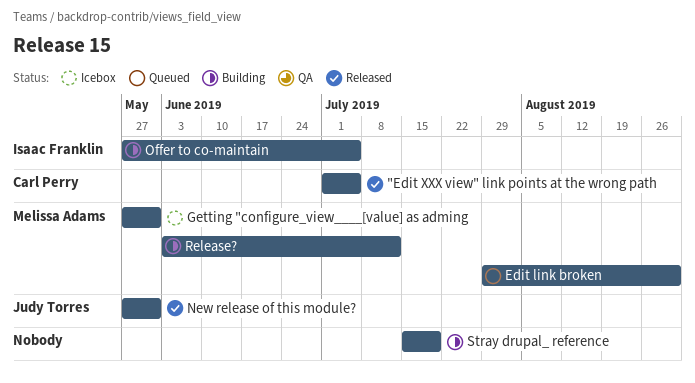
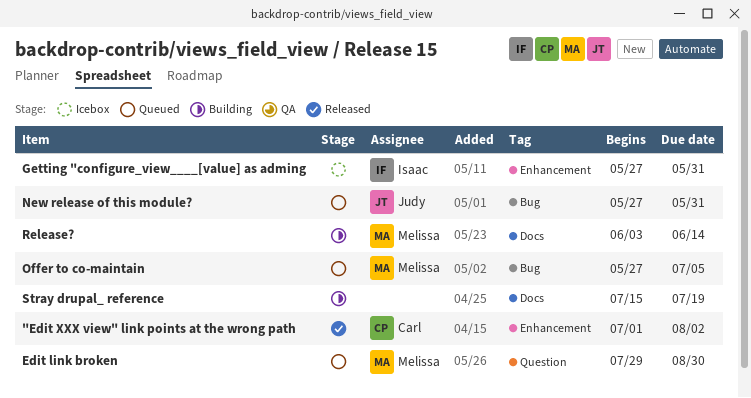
"Edit XXX view" link points at the wrong path, due: Jul 5 -> Aug 2
Getting "configure_view____[value] as adming, owner: Melissa Adams -> Isaac Franklin
New release of this module?, status: Released -> Queued
Offer to co-maintain, status: Building -> Queued
Offer to co-maintain, owner: Isaac Franklin -> Melissa Adams
Release?, due: Jul 12 -> Jun 14

